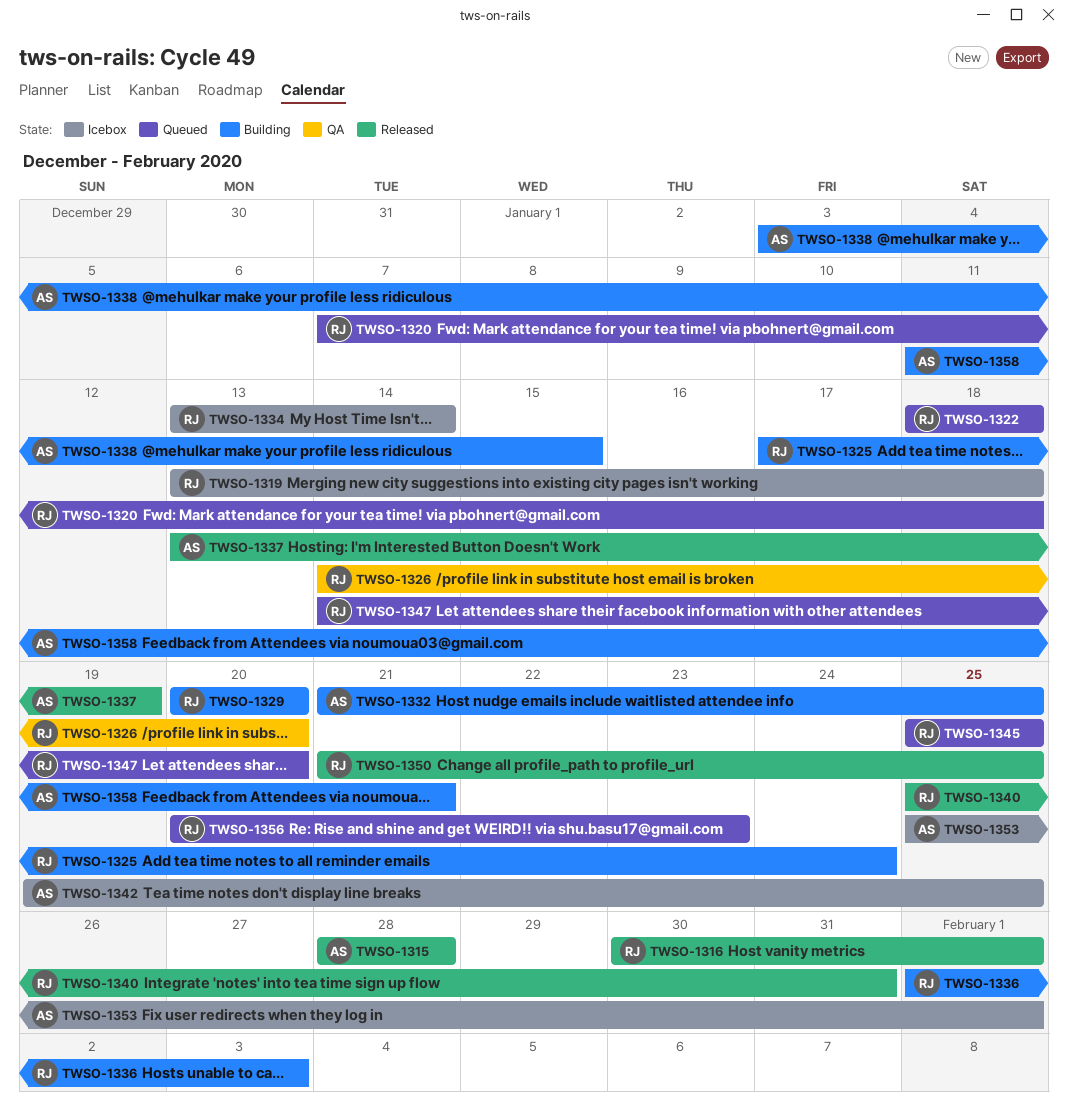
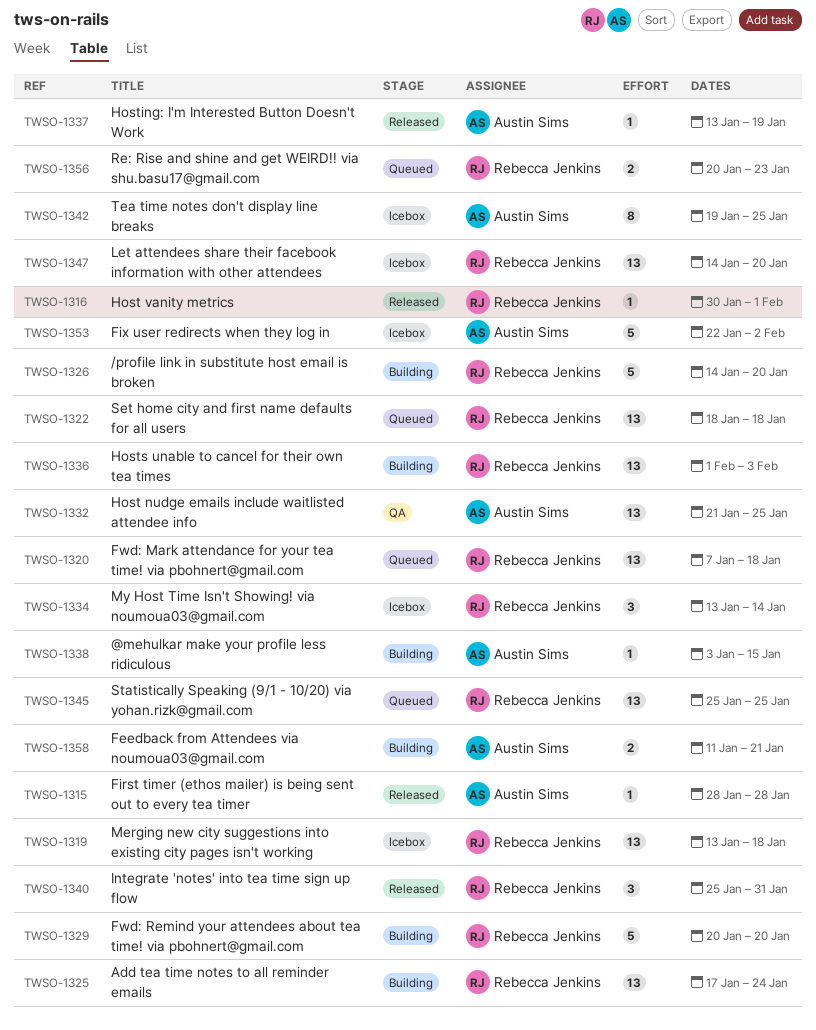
TWSO-1326, status: QA -> Building
TWSO-1332, status: Building -> QA
TWSO-1347, status: Queued -> Icebox
TWSO-1350: present -> none
TWSO-1353, start: Jan 25 -> Jan 22
TWSO-1353, due: Feb 1 -> Feb 2

